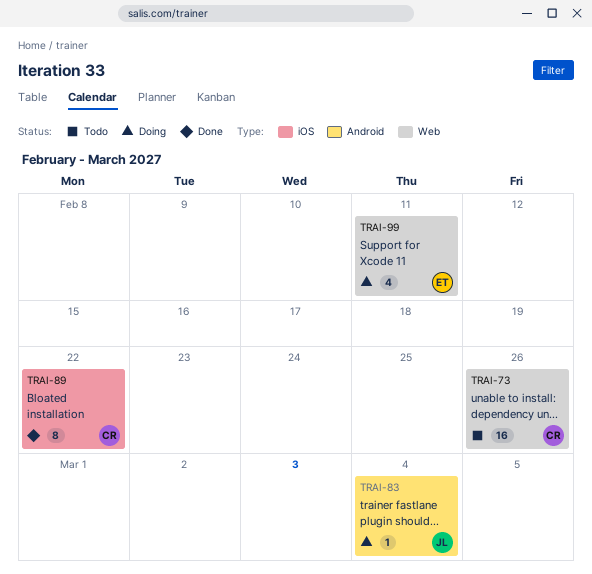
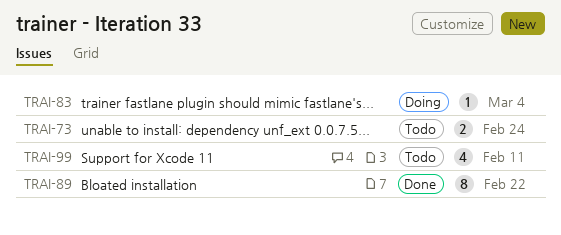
TRAI-73, estimate: 16 -> 2
TRAI-73, due: Feb 26 -> Feb 24
TRAI-99, status: Doing -> Todo

